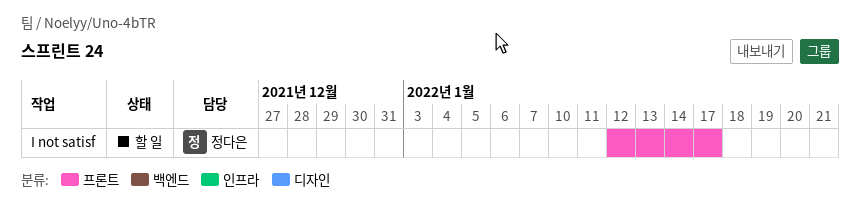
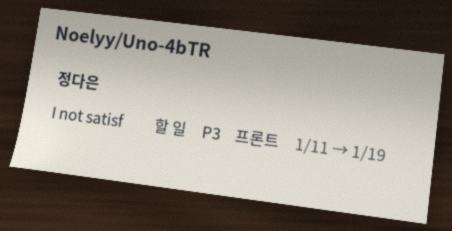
I not satisf, start: Jan 12 -> Jan 11
I not satisf, due: Jan 17 -> Jan 19

